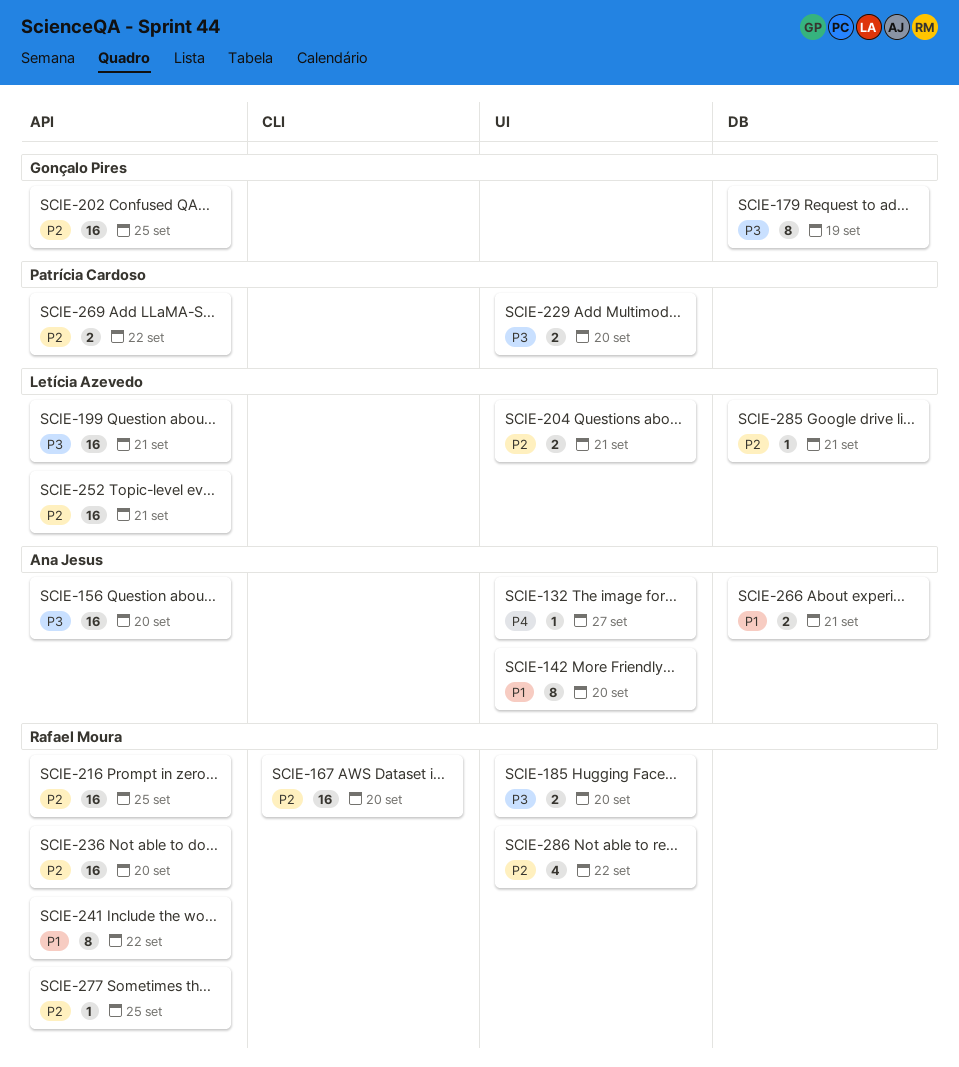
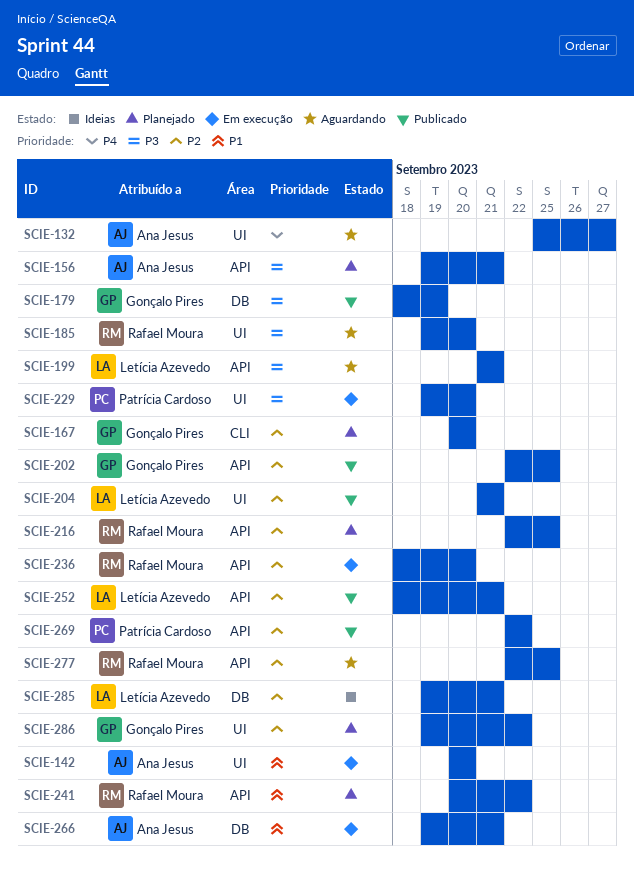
SCIE-156, due: Sep 20 -> Sep 21
SCIE-167, owner: Rafael Moura -> Gonçalo Pires
SCIE-286, owner: Rafael Moura -> Gonçalo Pires

